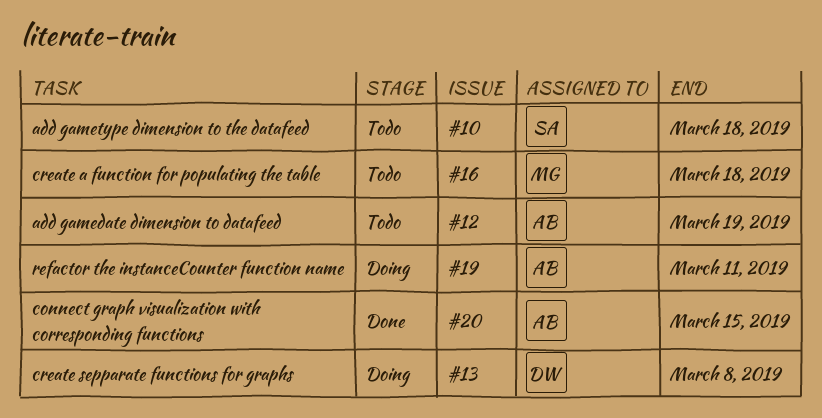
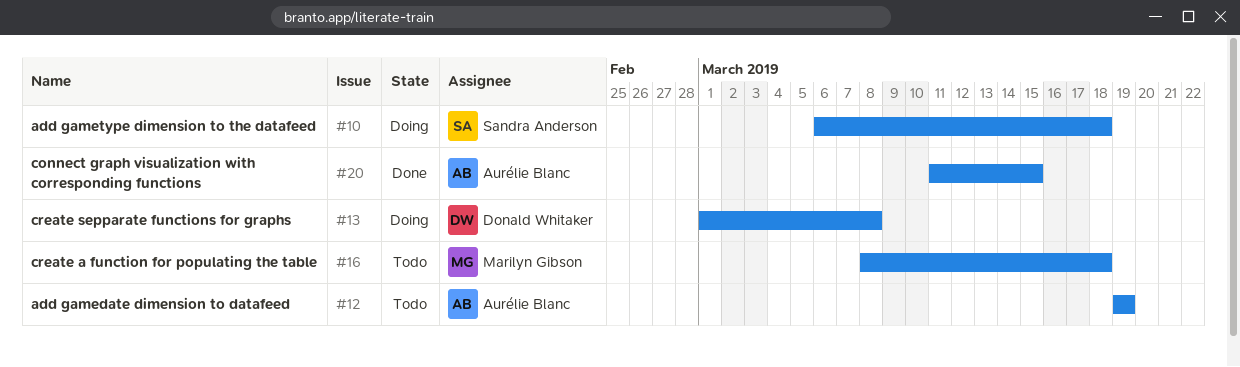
#10, status: Todo -> Doing
#19: present -> none

